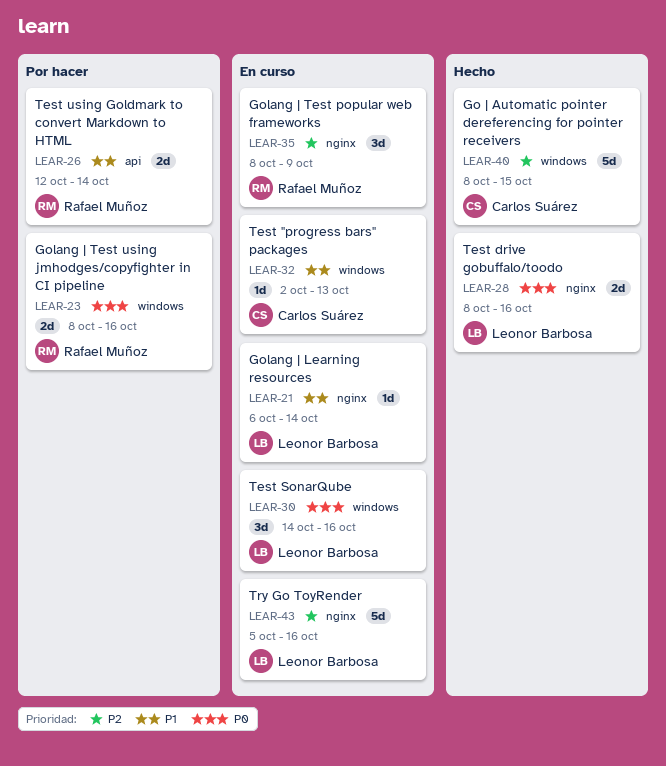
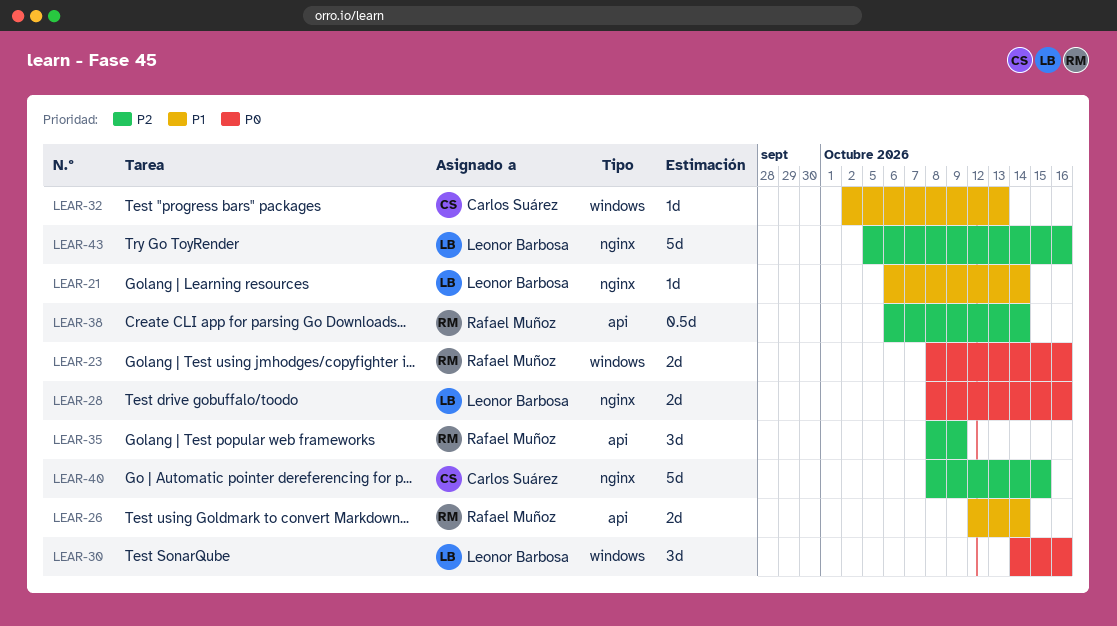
LEAR-35, label: nginx -> api
LEAR-38: none -> present
LEAR-40, label: windows -> nginx

